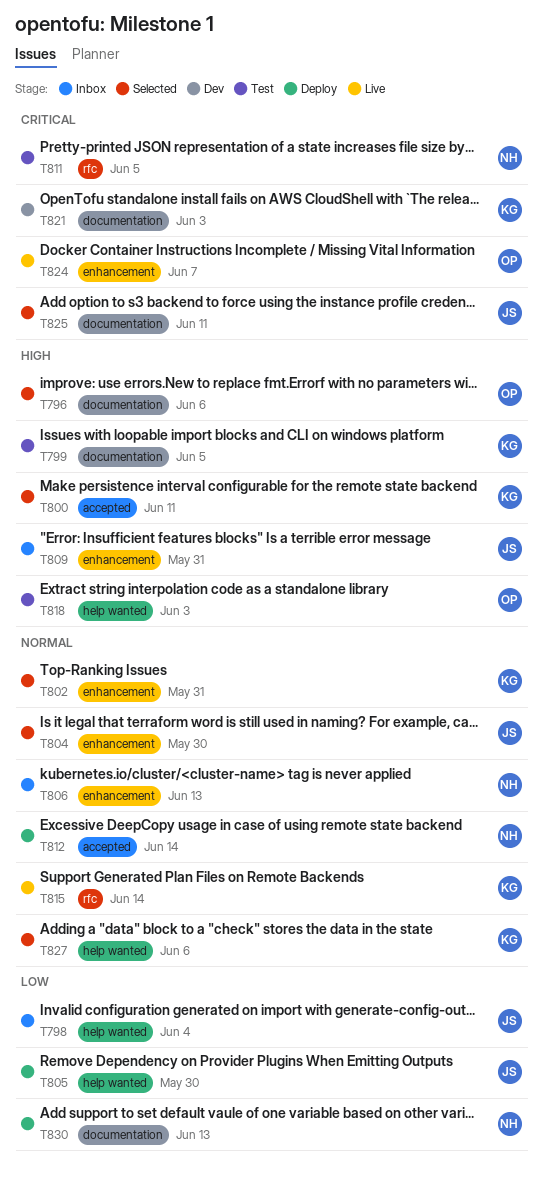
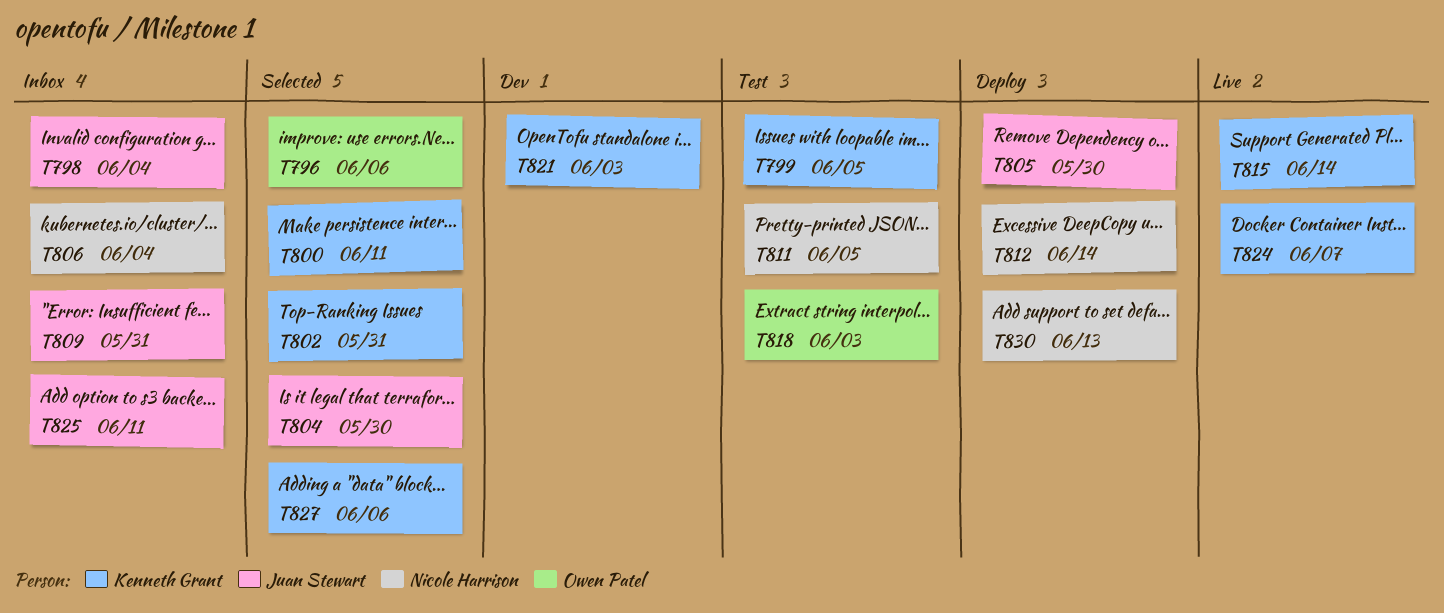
T806, due: Jun 13 -> Jun 4
T824, owner: Owen Patel -> Kenneth Grant
T825, status: Selected -> Inbox

